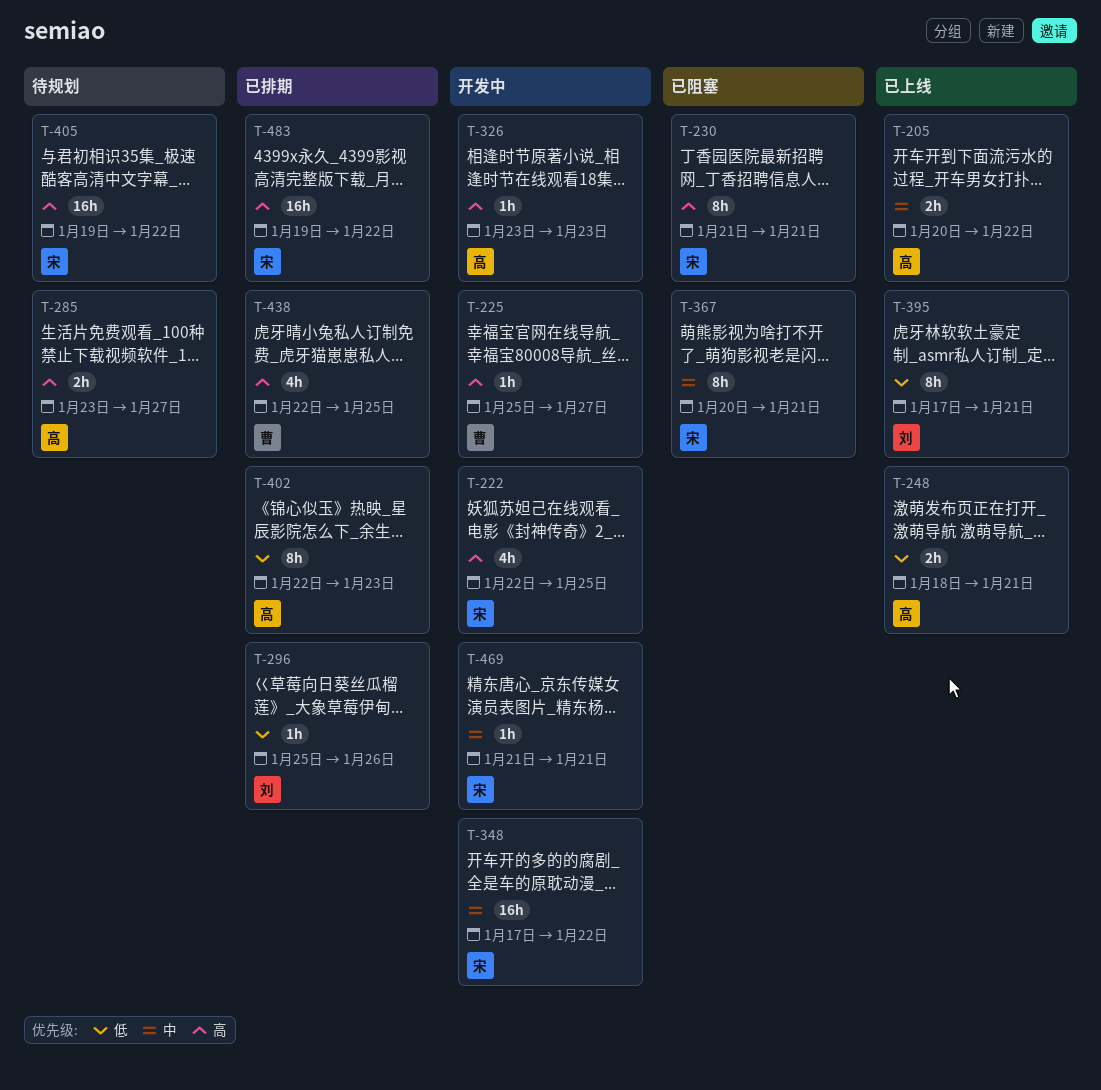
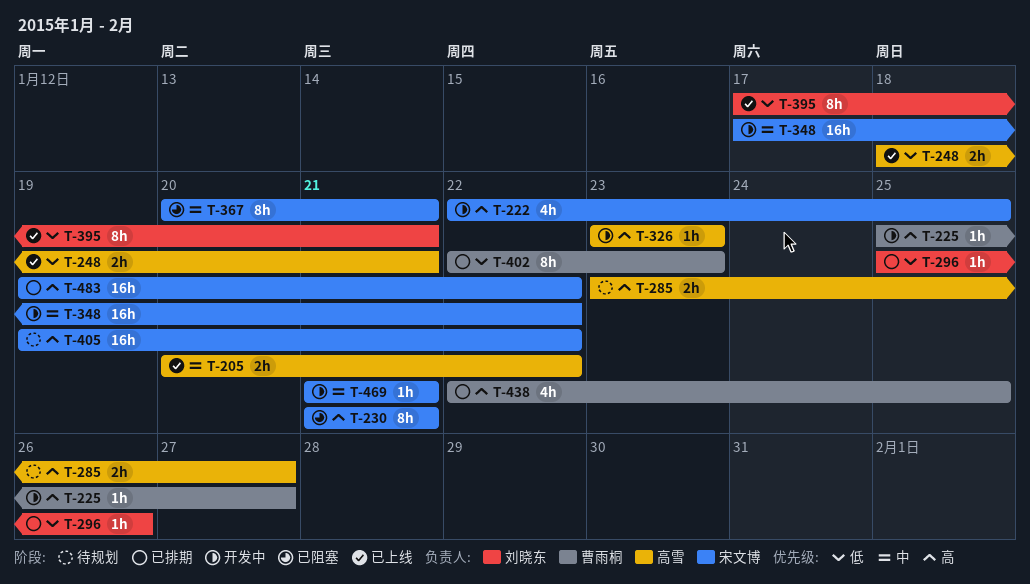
T-402, owner: 高雪 -> 曹雨桐

